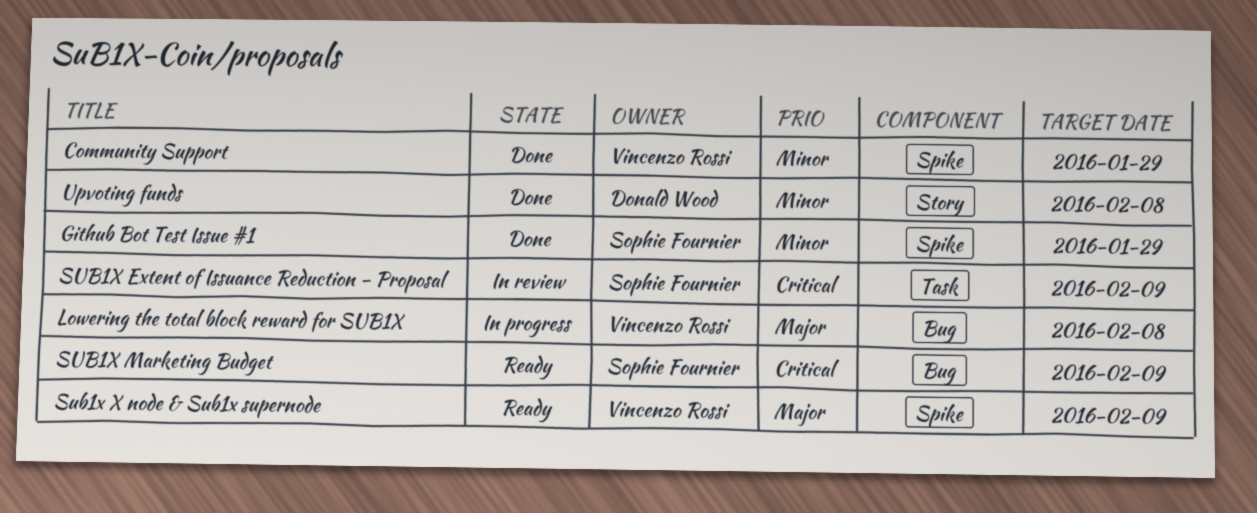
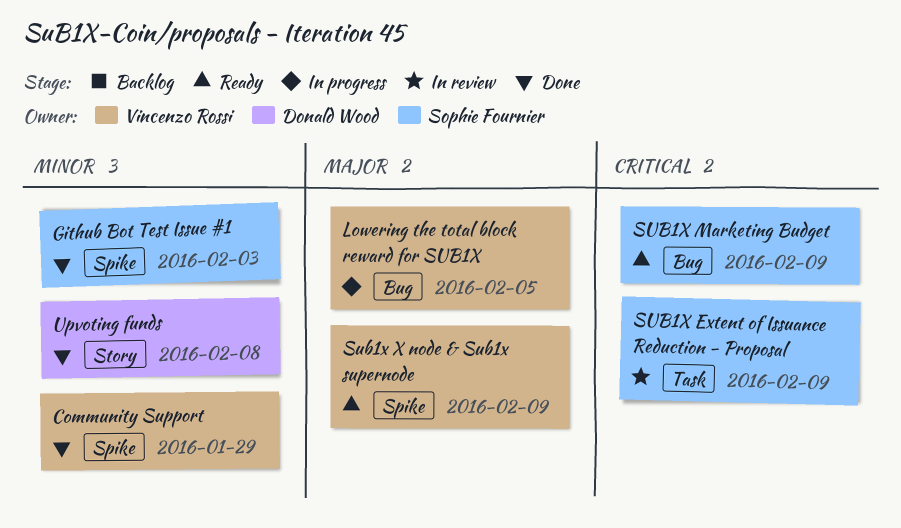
Github Bot Test Issue #1, due: Jan 29 -> Feb 3
Lowering the total block reward for SUB1X, due: Feb 8 -> Feb 5

